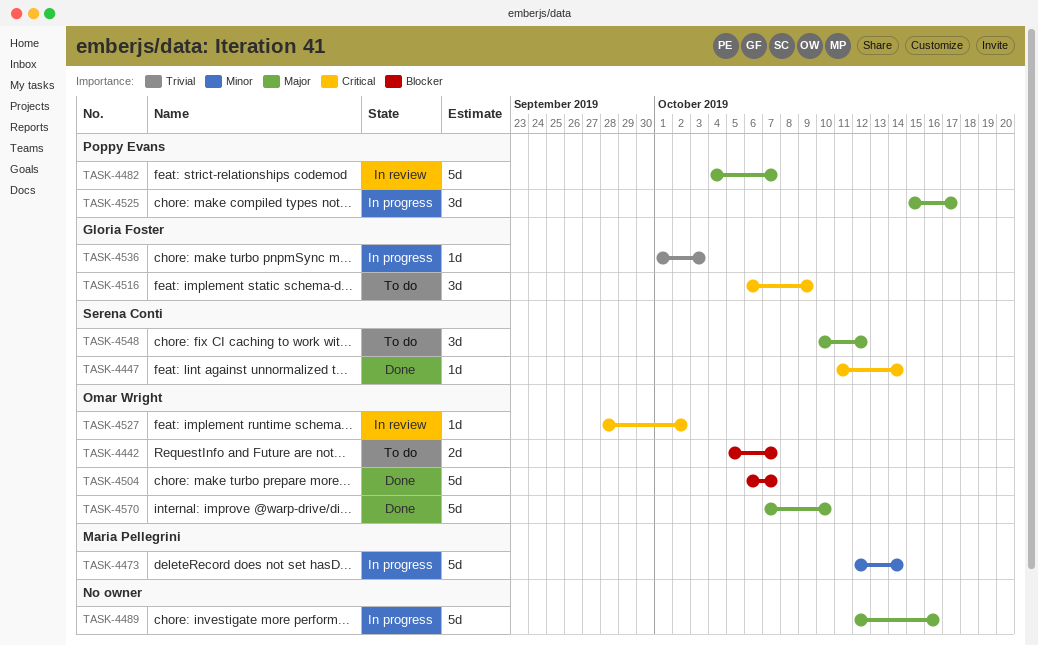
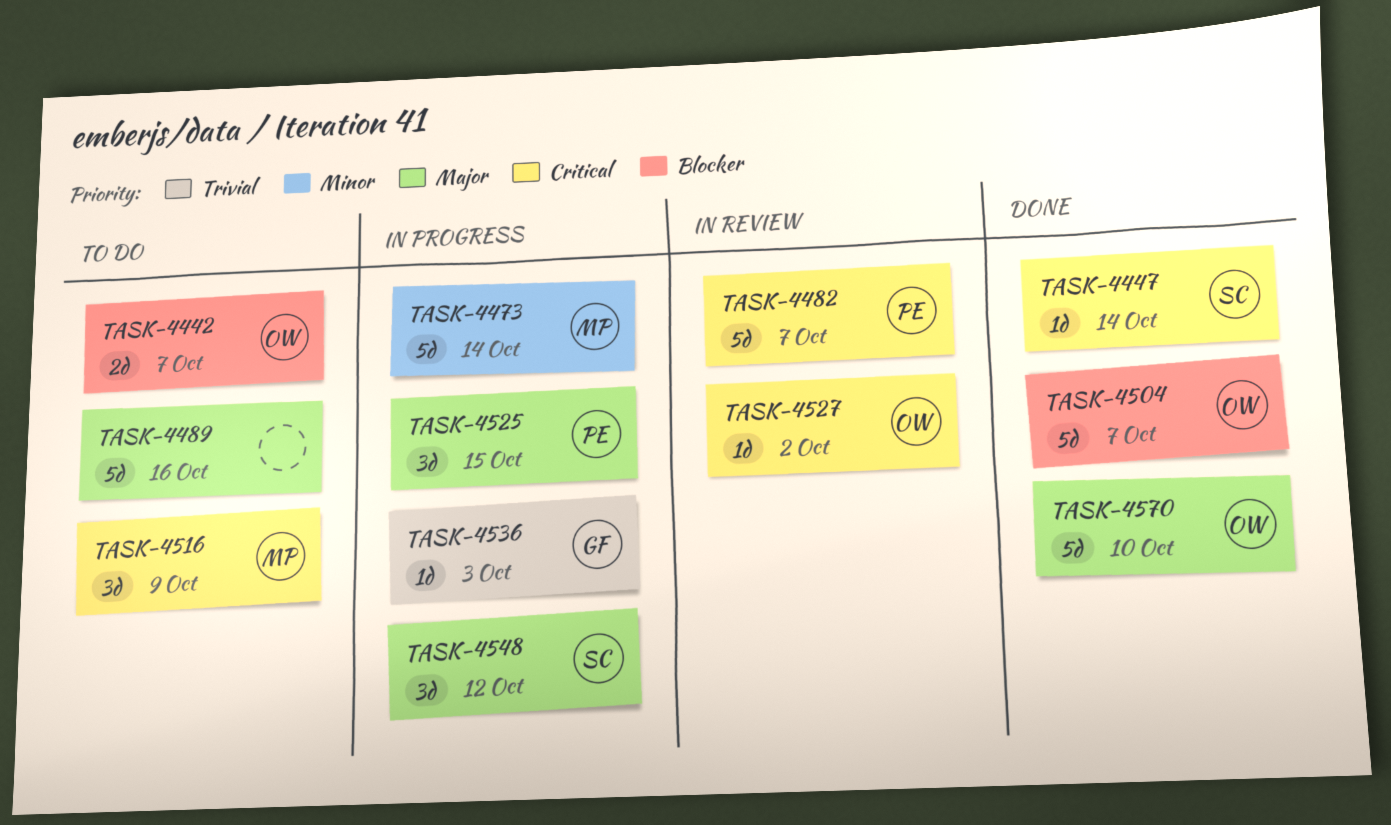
TASK-4482, priority: Major -> Critical
TASK-4489, status: In progress -> To do
TASK-4516, owner: Gloria Foster -> Maria Pellegrini
TASK-4525, due: Oct 17 -> Oct 15
TASK-4548, status: To do -> In progress

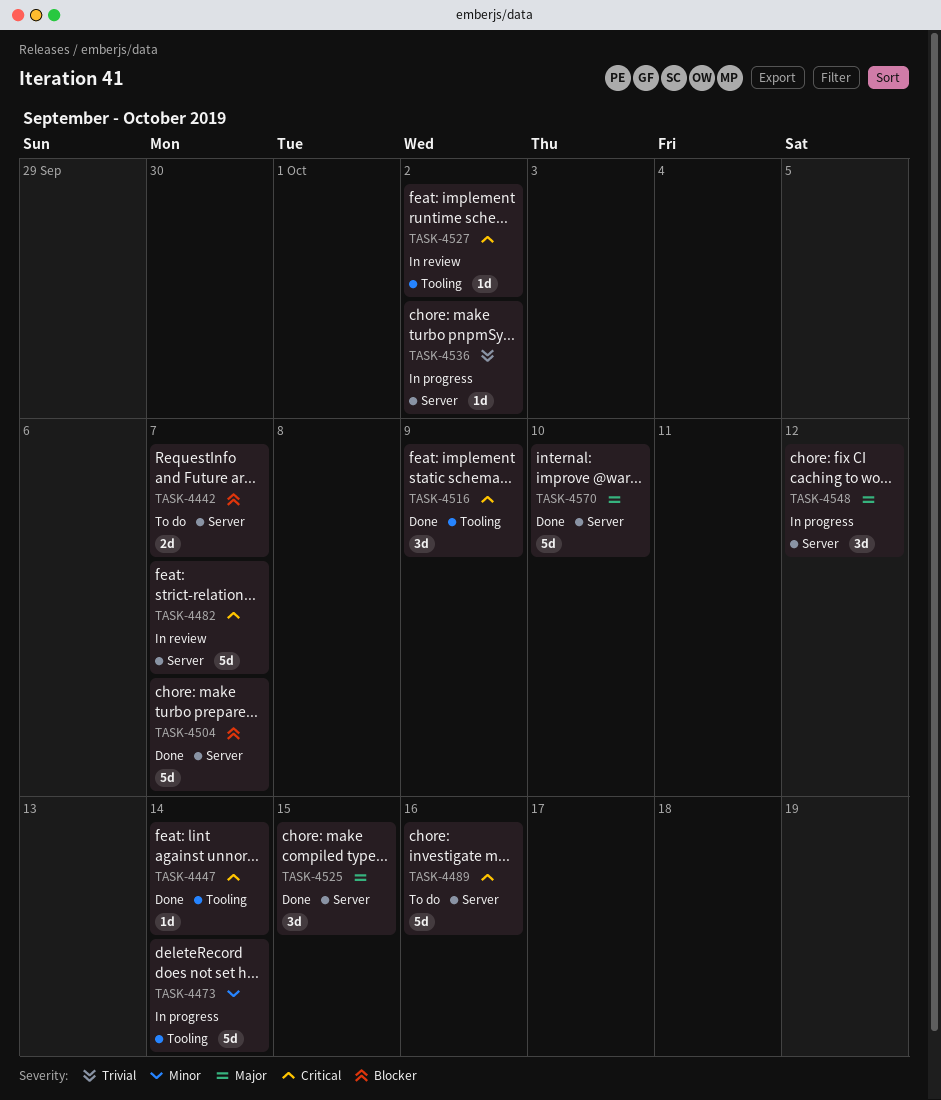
TASK-4489, priority: Major -> Critical
TASK-4516, status: To do -> Done
TASK-4525, status: In progress -> Done
TASK-4536, due: Oct 3 -> Oct 2

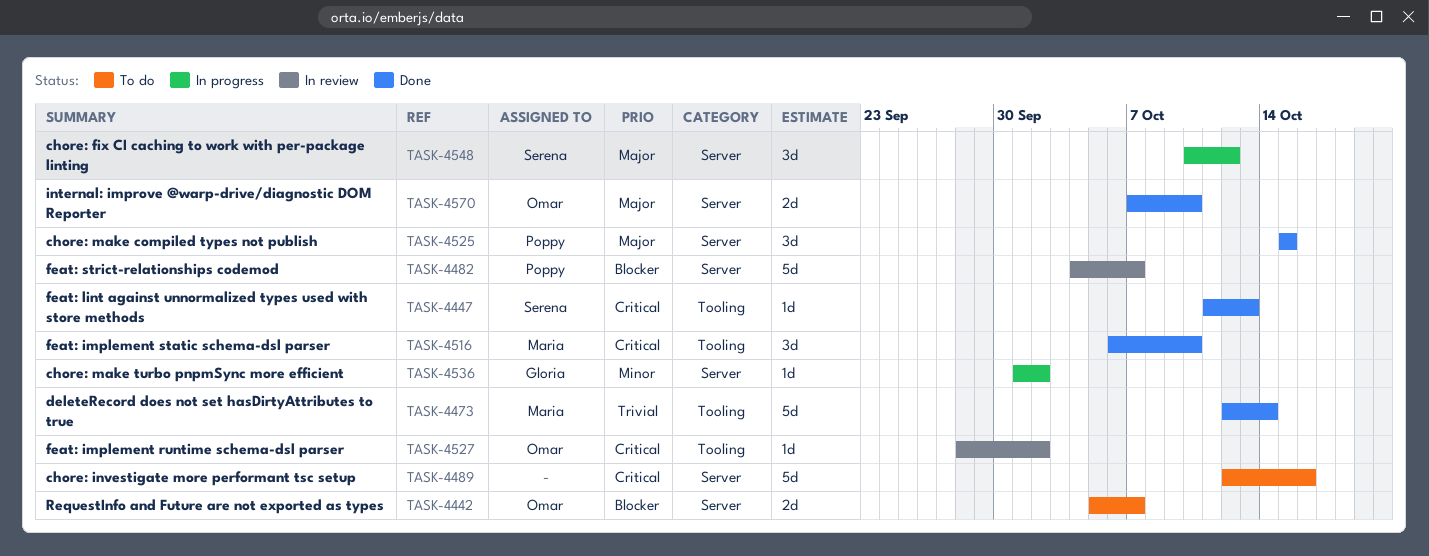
TASK-4447, due: Oct 14 -> Oct 13
TASK-4473, status: In progress -> Done
TASK-4473, priority: Minor -> Trivial
TASK-4482, priority: Critical -> Blocker
TASK-4504: present -> none
TASK-4516, due: Oct 9 -> Oct 10
TASK-4536, priority: Trivial -> Minor
TASK-4570, estimate: 5d -> 2d

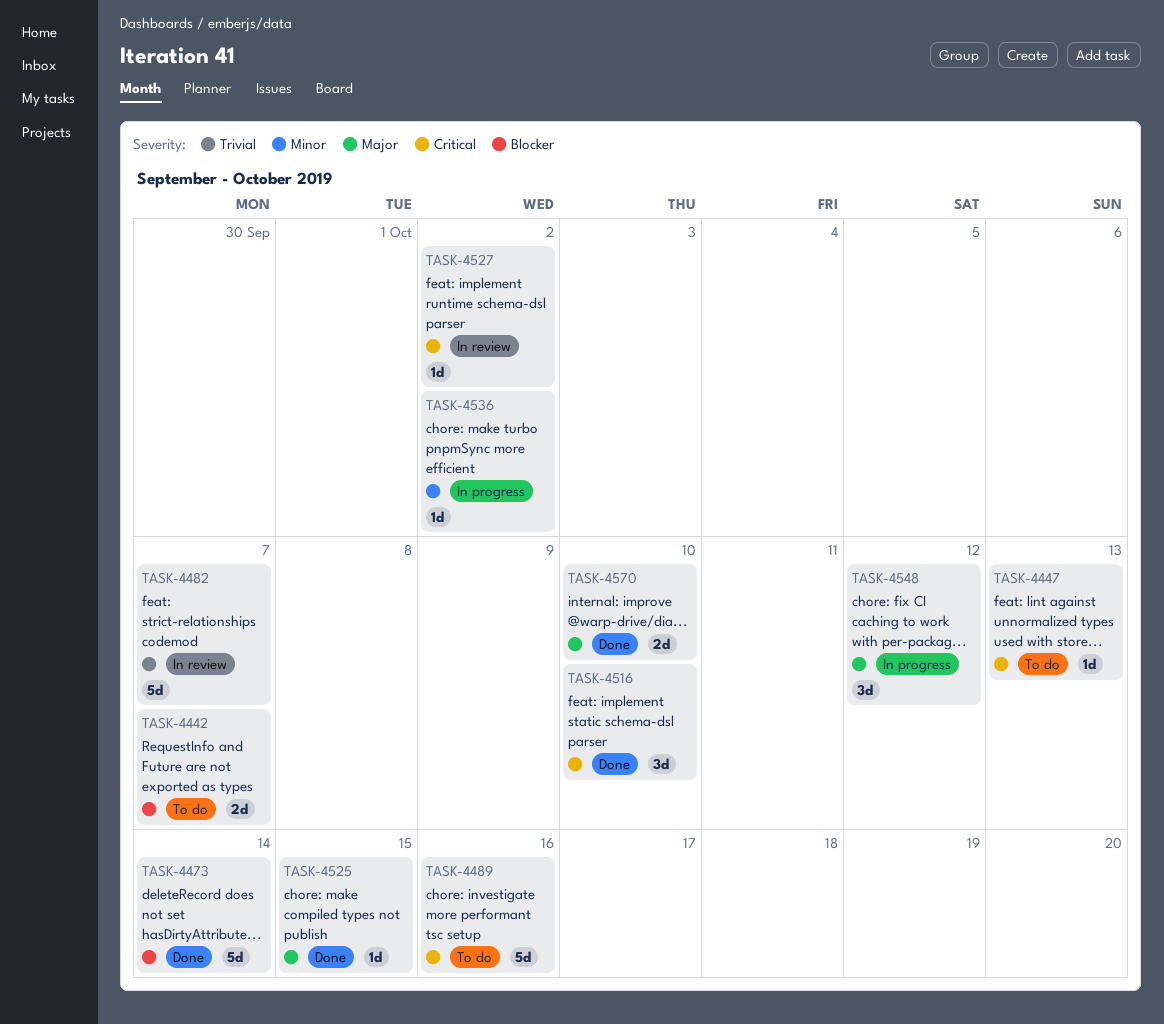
TASK-4447, status: Done -> To do
TASK-4473, priority: Trivial -> Blocker
TASK-4482, priority: Blocker -> Trivial
TASK-4525, estimate: 3d -> 1d

